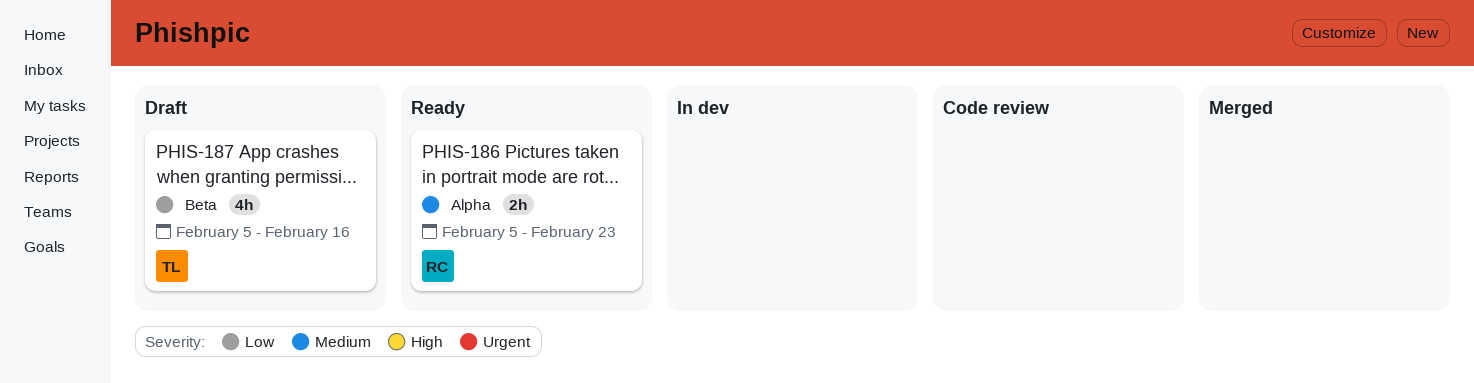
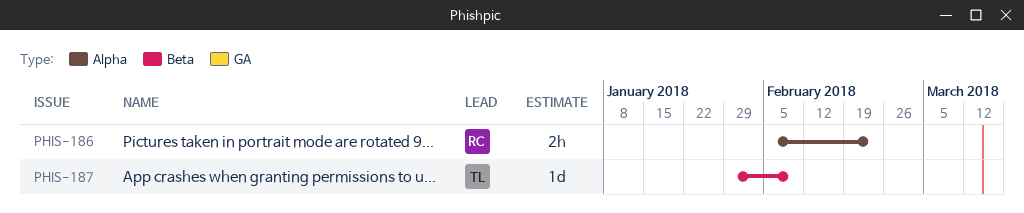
PHIS-187, estimate: 4h -> 1d
PHIS-187, start: Feb 5 -> Jan 29
PHIS-187, due: Feb 16 -> Feb 9

